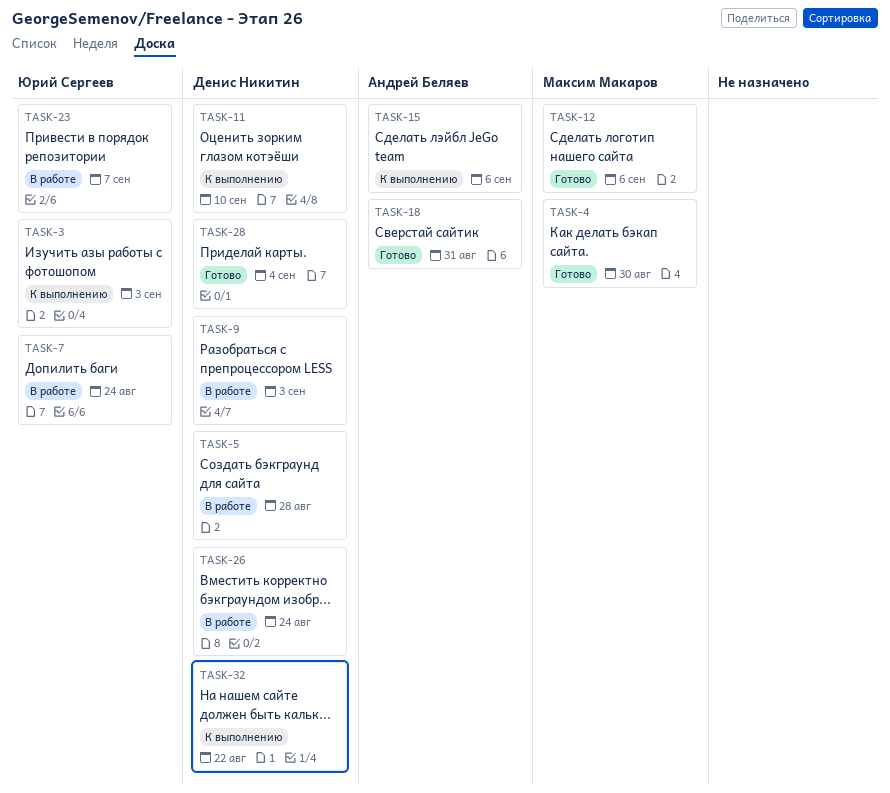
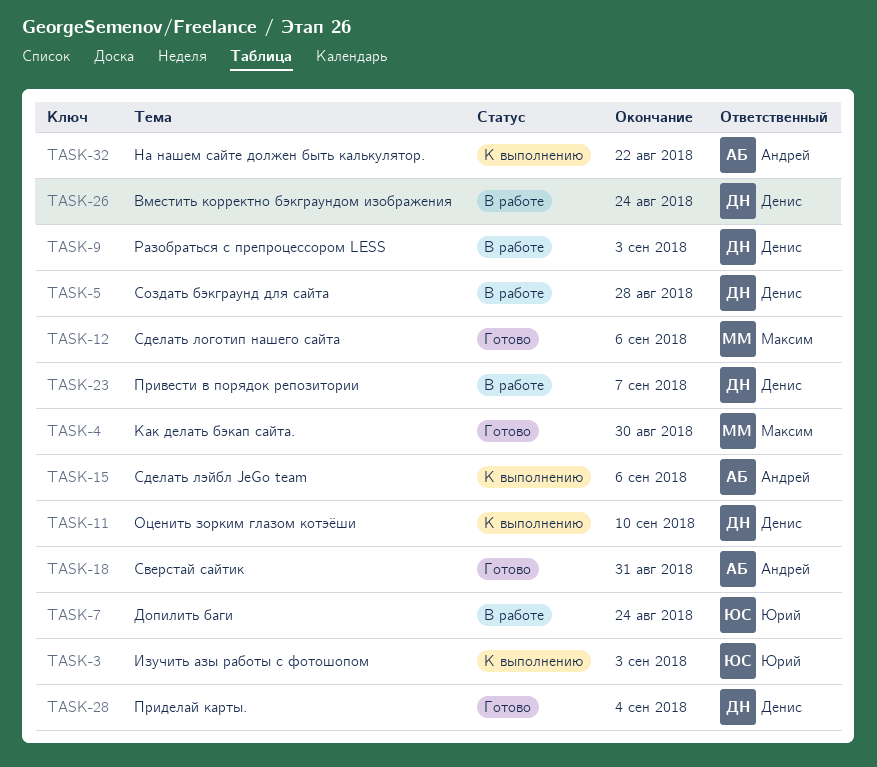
TASK-23, owner: Юрий Сергеев -> Денис Никитин
TASK-32, owner: Денис Никитин -> Андрей Беляев

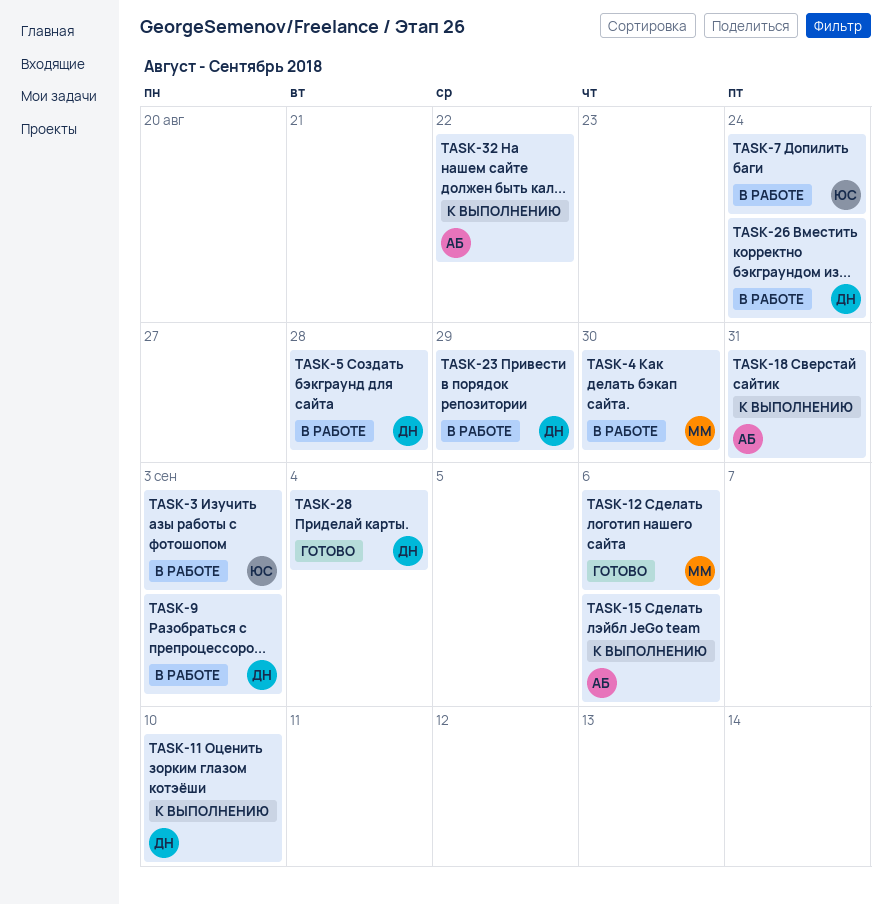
TASK-3, status: К выполнению -> В работе
TASK-4, status: Готово -> В работе
TASK-18, status: Готово -> К выполнению
TASK-23, due: Sep 7 -> Aug 29

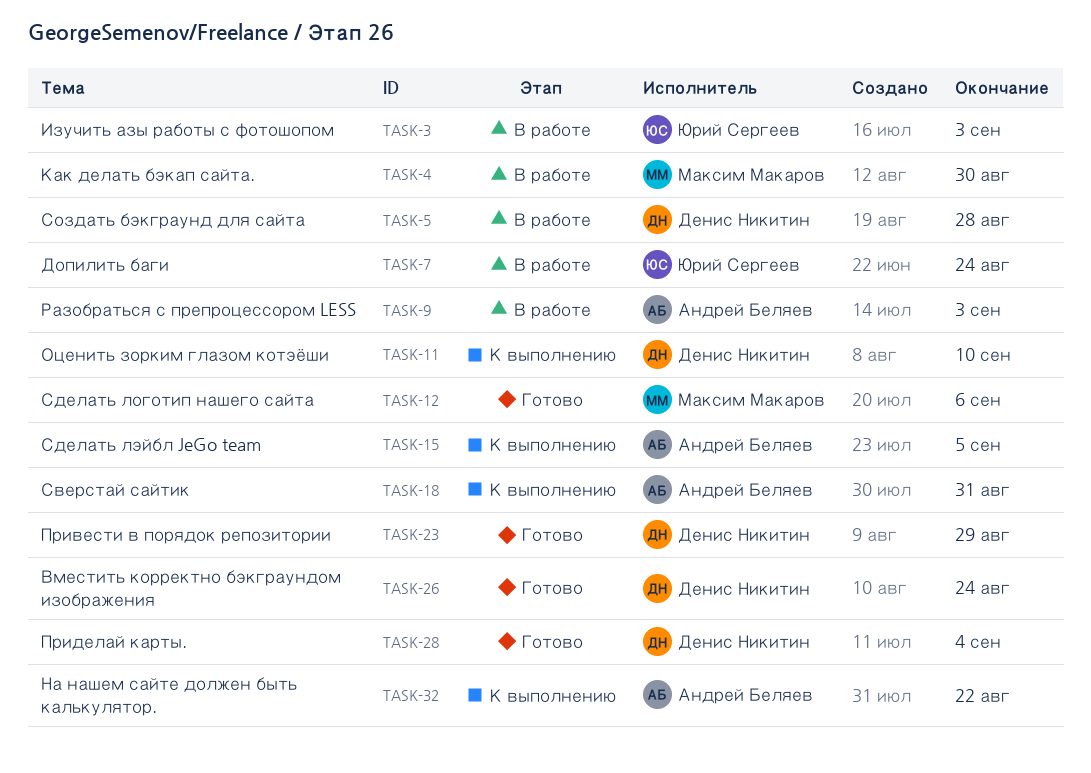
TASK-9, owner: Денис Никитин -> Андрей Беляев
TASK-15, due: Sep 6 -> Sep 5
TASK-23, status: В работе -> Готово
TASK-26, status: В работе -> Готово

